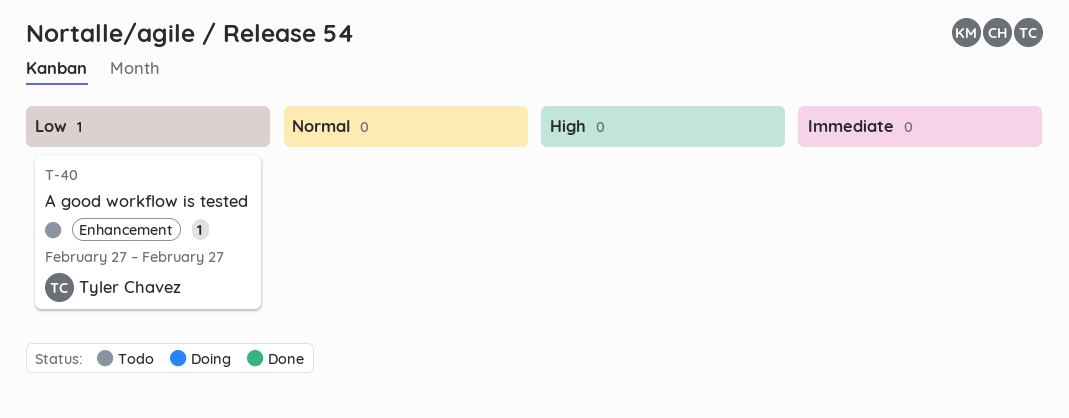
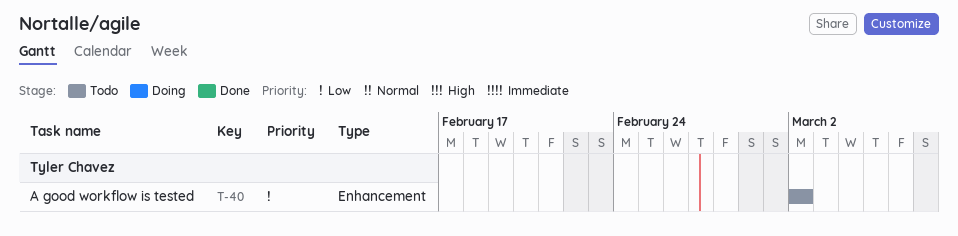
T-40, start: Feb 27 -> Mar 2
T-40, due: Feb 27 -> Mar 2

